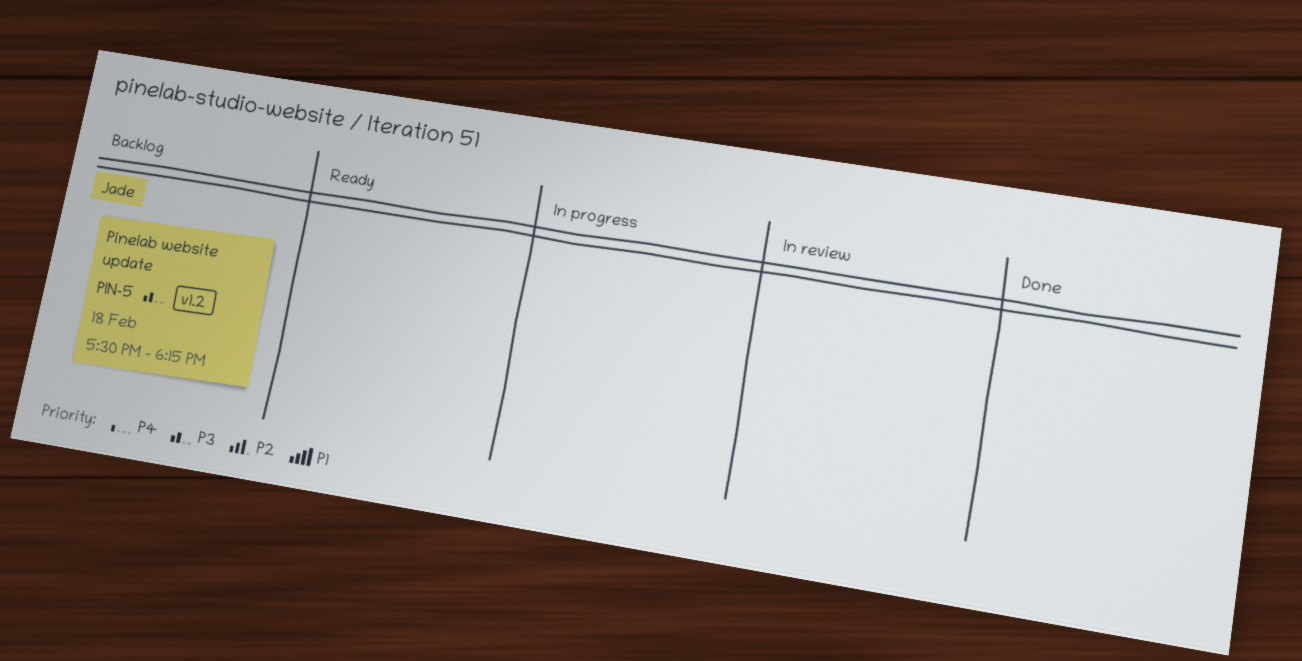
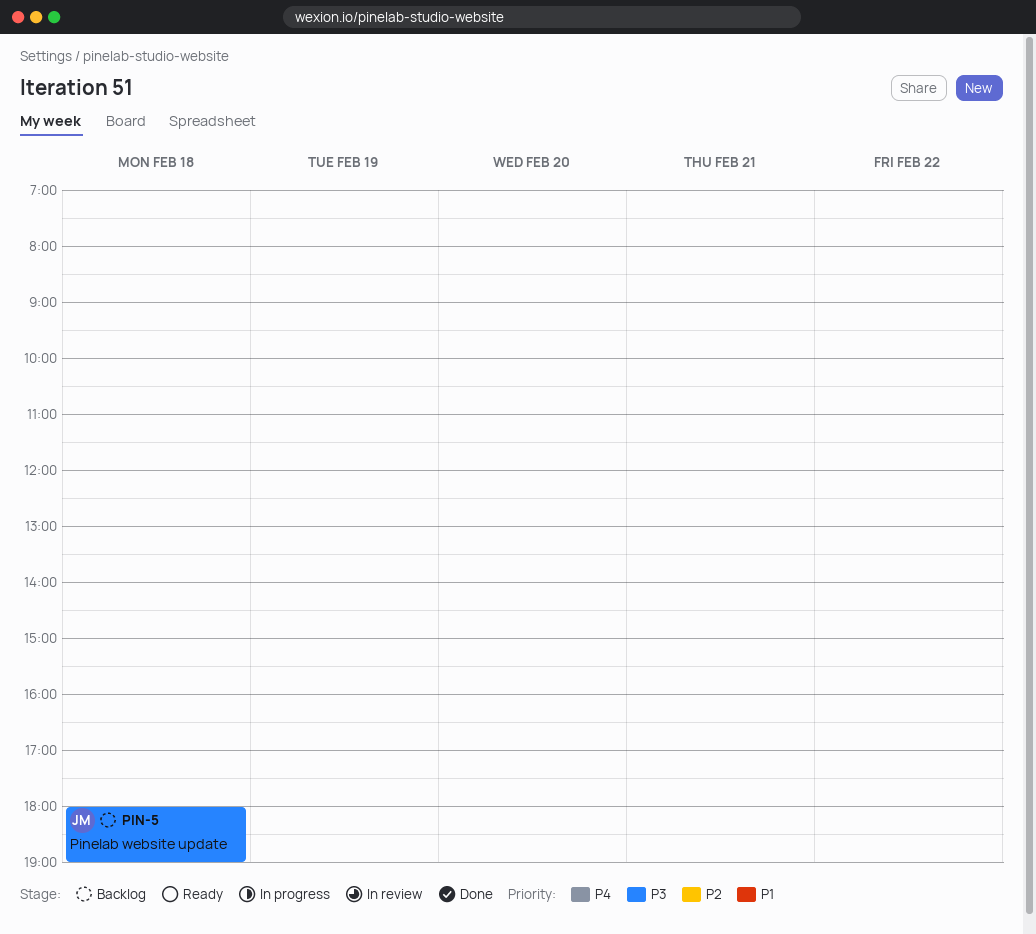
PIN-5, begins: 17:30 -> 18:00
PIN-5, ends: 18:15 -> 19:00

